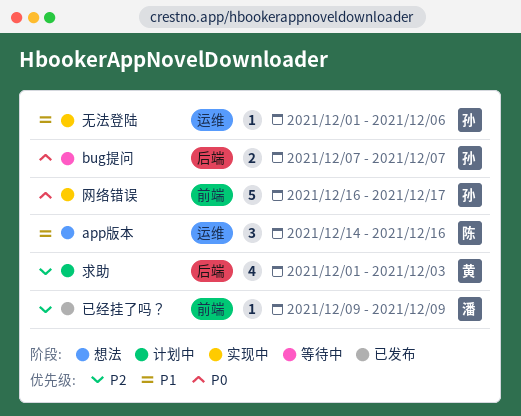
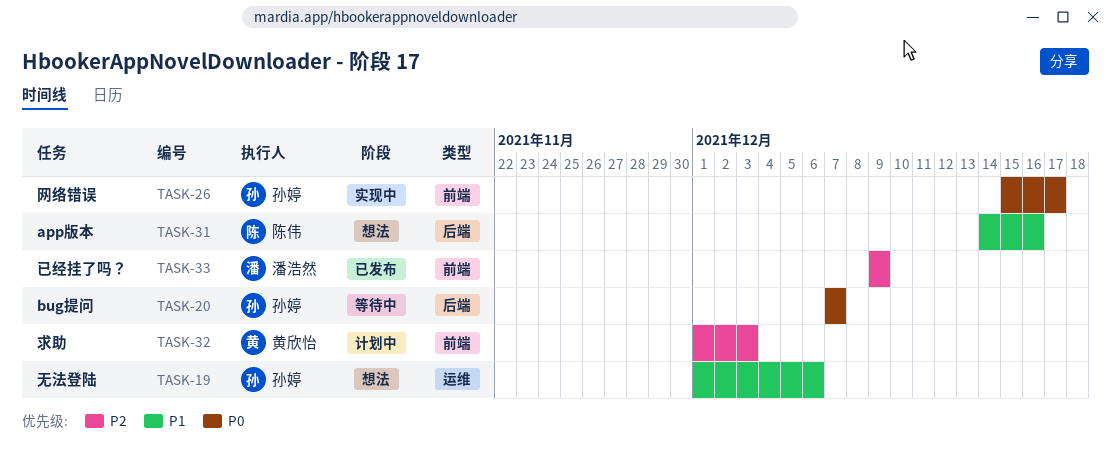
app版本, label: 运维 -> 后端
无法登陆, status: 实现中 -> 想法
求助, label: 后端 -> 前端
网络错误, start: Dec 16 -> Dec 15

